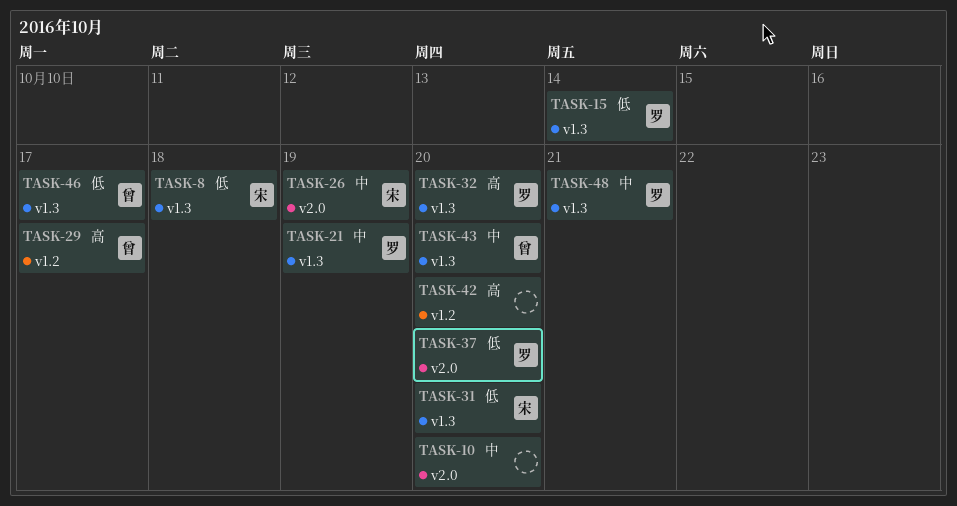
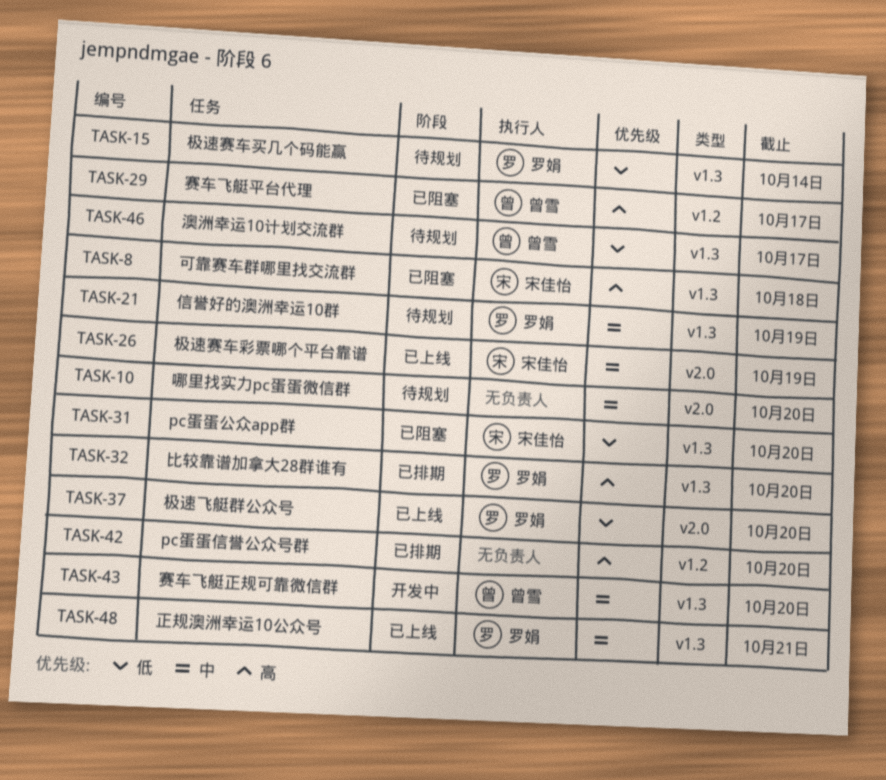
TASK-8, priority: 低 -> 高

